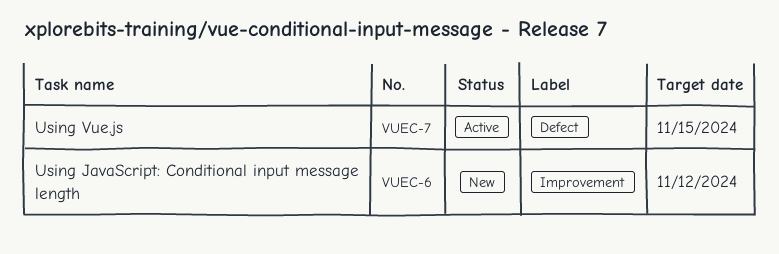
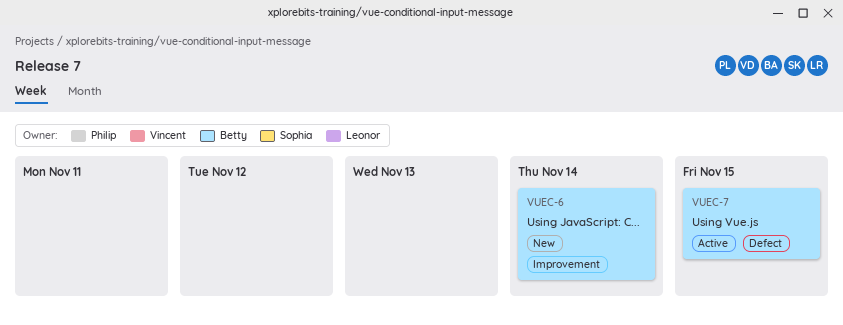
VUEC-6, due: Nov 12 -> Nov 14

